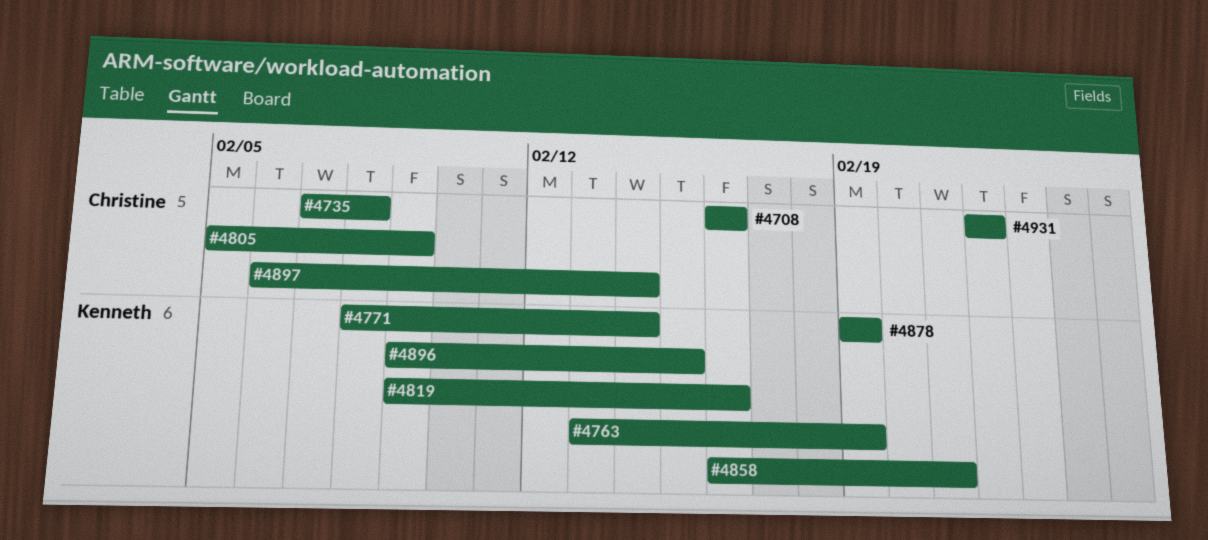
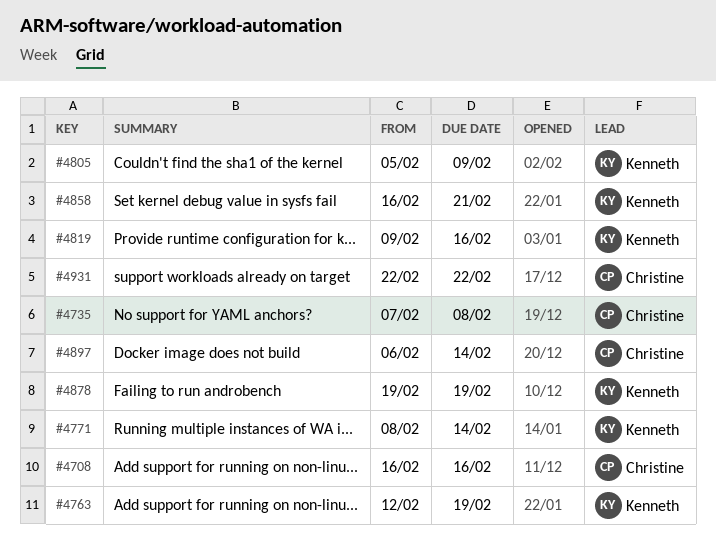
#4763, start: Feb 13 -> Feb 12
#4805, owner: Christine -> Kenneth
#4896: present -> none

